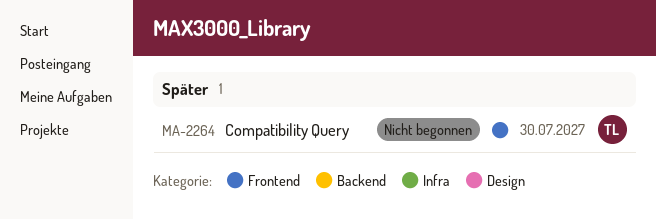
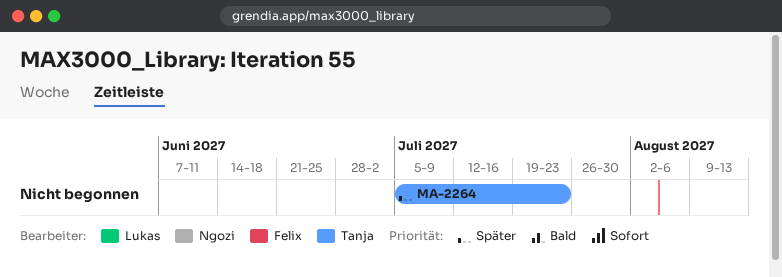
MA-2264, due: Jul 30 -> Jul 23

